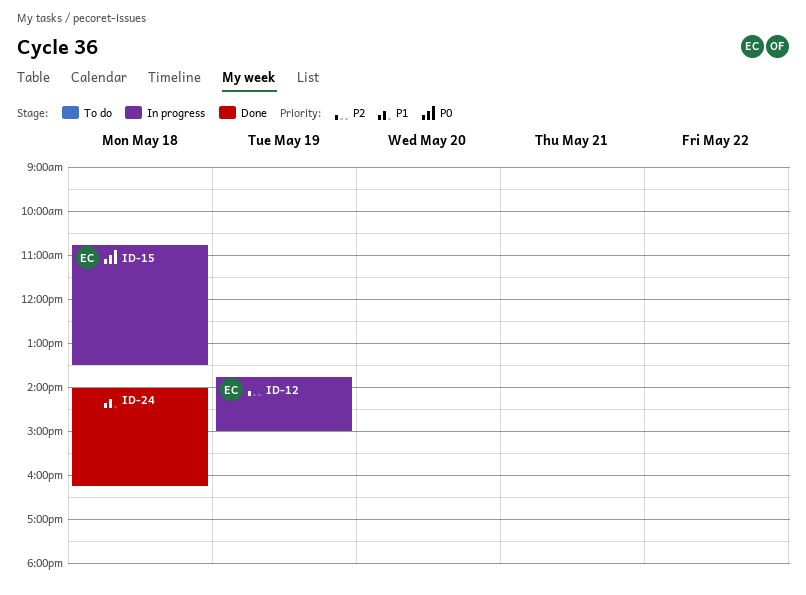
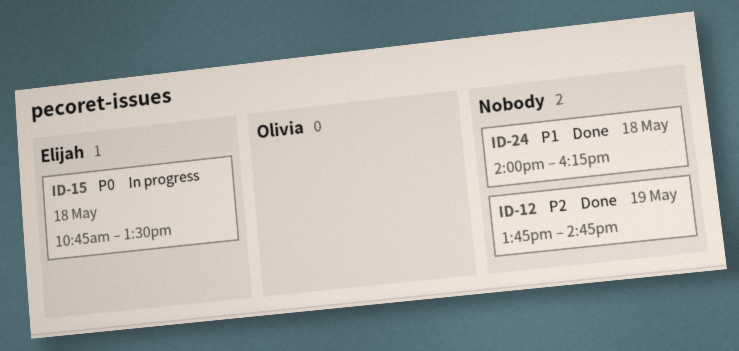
ID-12, status: In progress -> Done
ID-12, owner: Elijah -> none
ID-12, ends: 15:00 -> 14:45

